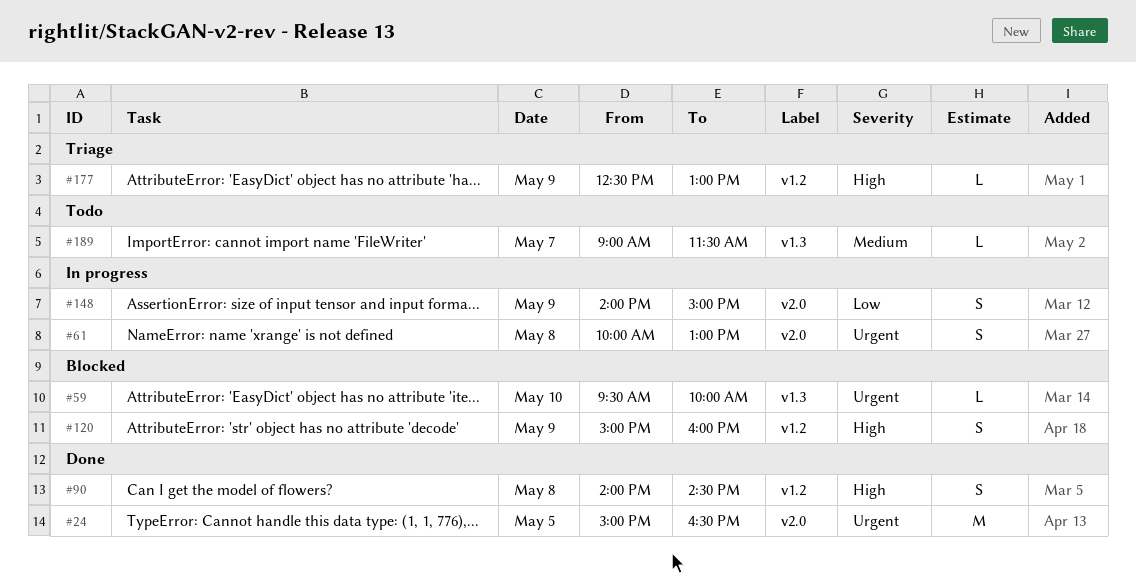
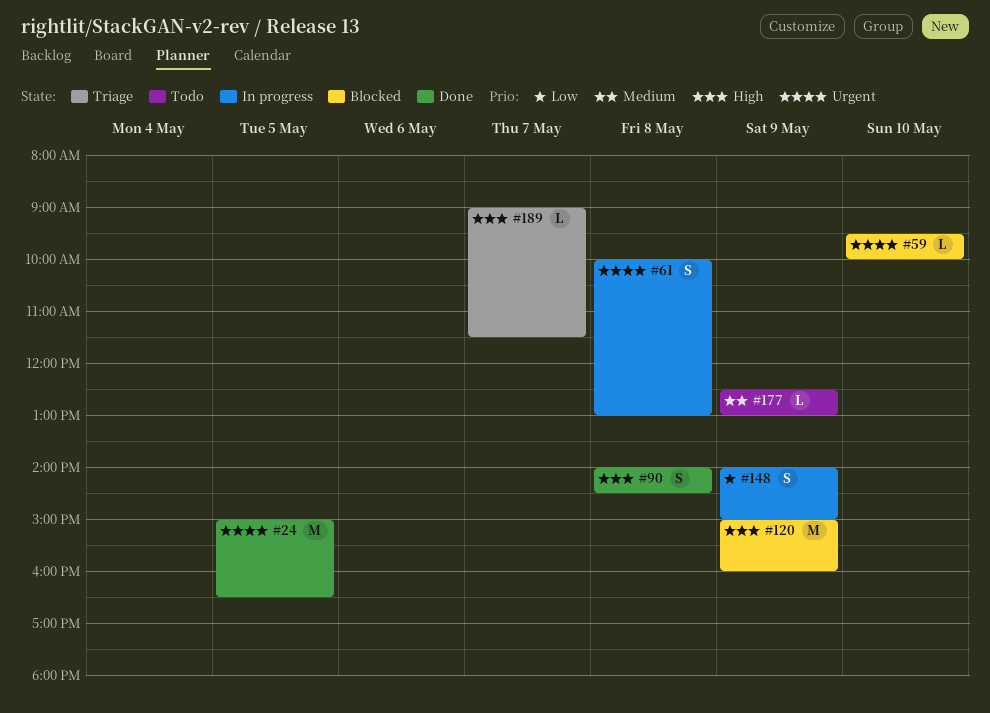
#120, estimate: S -> M
#177, status: Triage -> Todo
#177, priority: High -> Medium
#189, status: Todo -> Triage
#189, priority: Medium -> High

